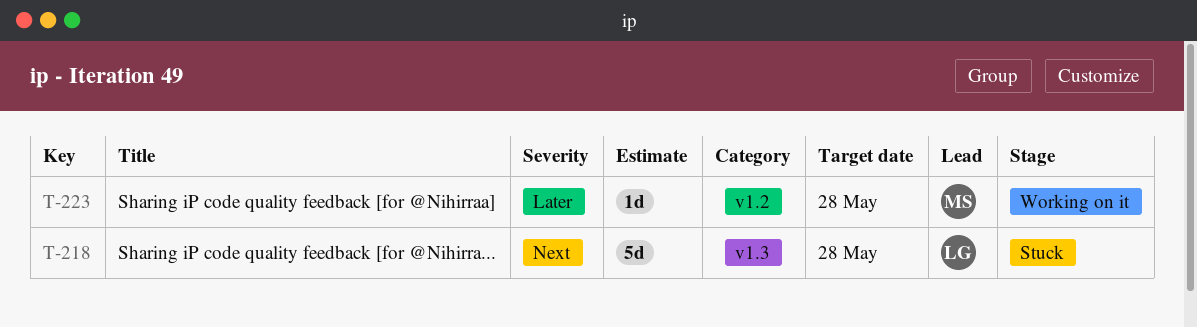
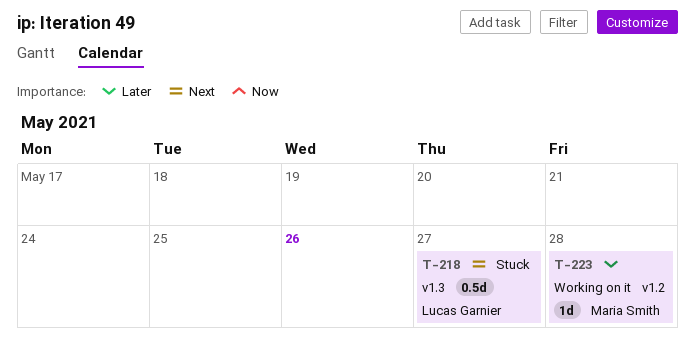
T-218, estimate: 5d -> 0.5d
T-218, due: May 28 -> May 27

